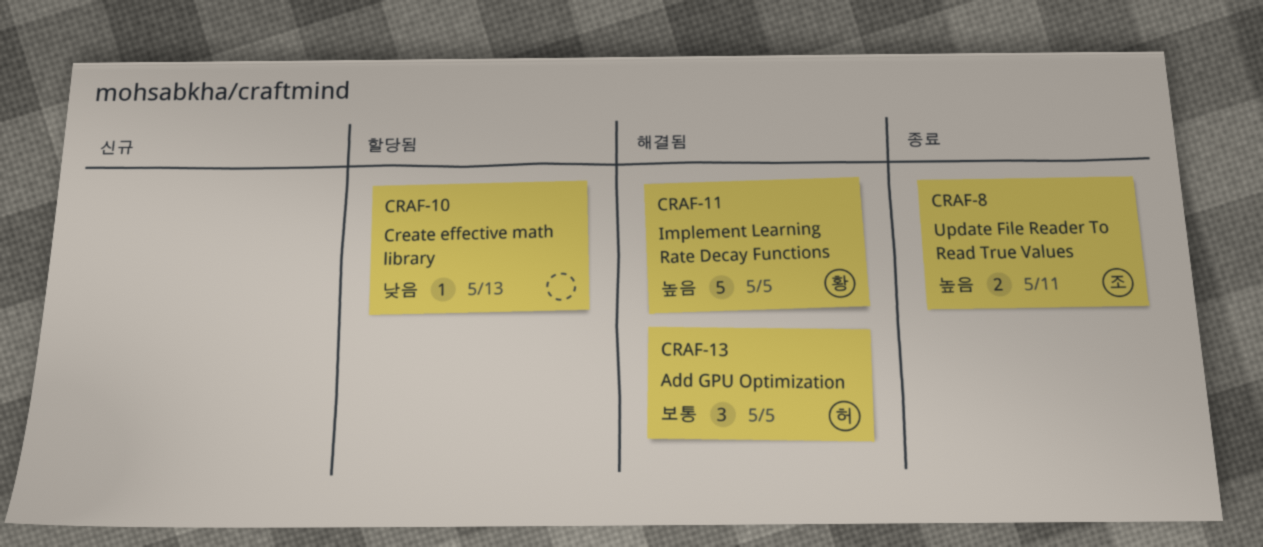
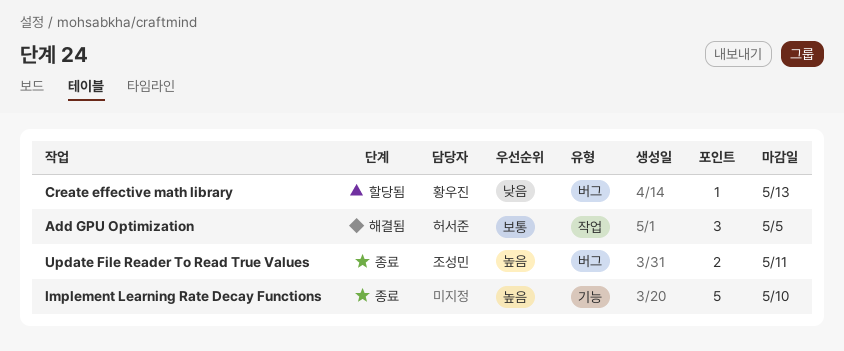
Create effective math library, owner: none -> 황우진
Implement Learning Rate Decay Functions, status: 해결됨 -> 종료
Implement Learning Rate Decay Functions, owner: 황우진 -> none
Implement Learning Rate Decay Functions, due: May 5 -> May 10

